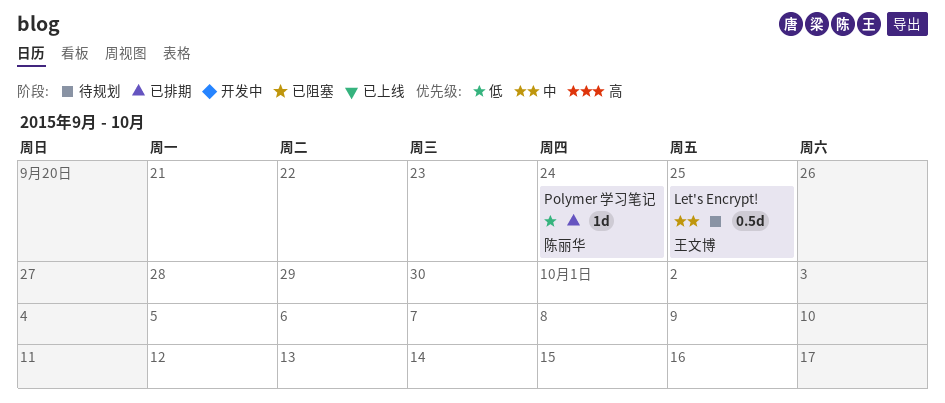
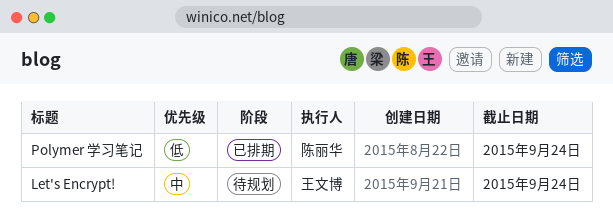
Let's Encrypt!, due: Sep 25 -> Sep 24

